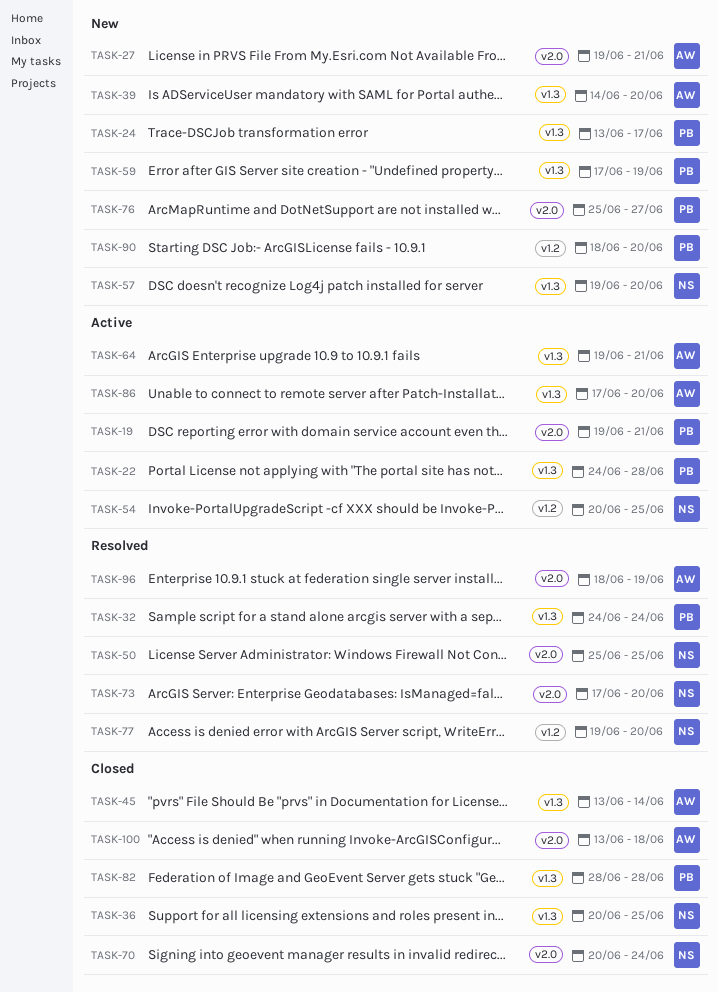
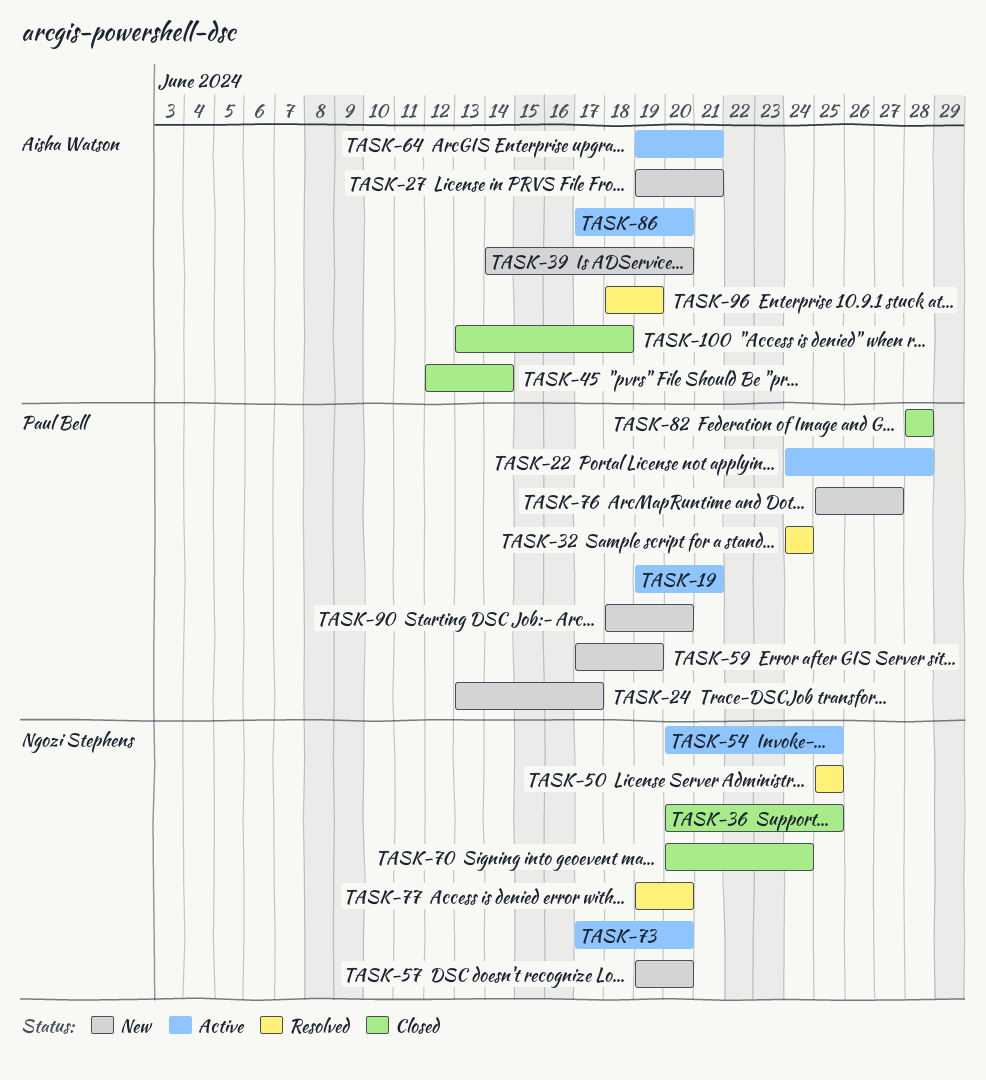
TASK-45, start: Jun 13 -> Jun 12
TASK-73, status: Resolved -> Active

